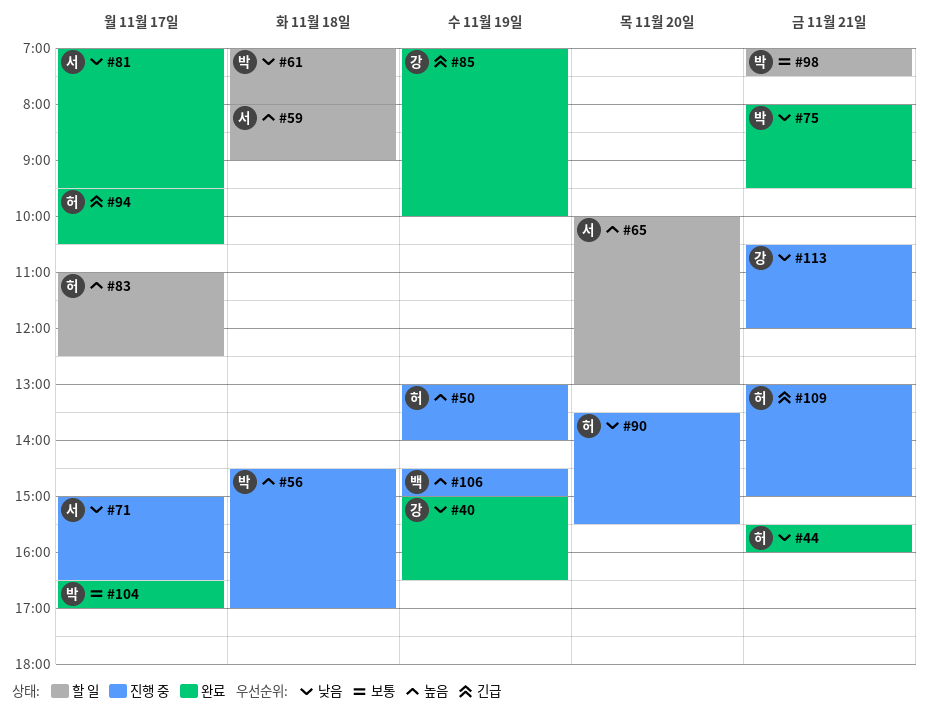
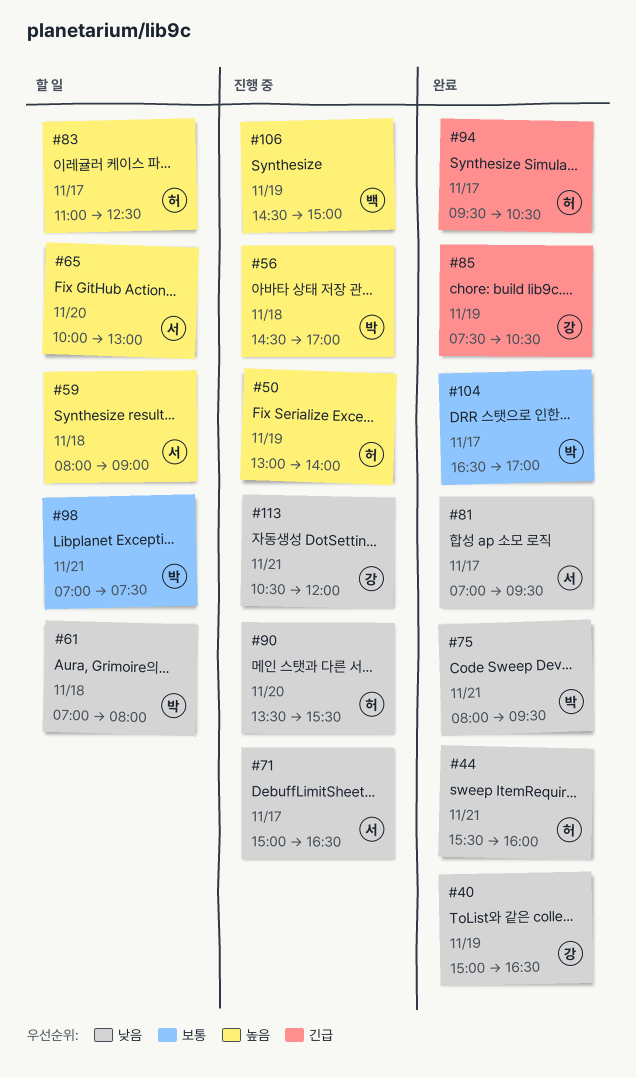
#85, begins: 07:00 -> 07:30
#85, ends: 10:00 -> 10:30
#109: present -> none

